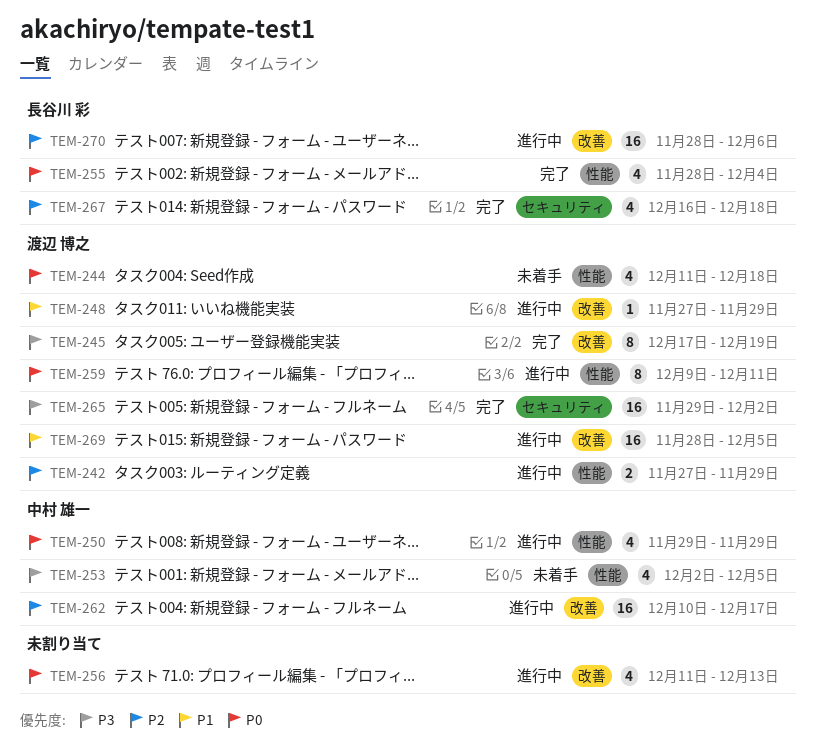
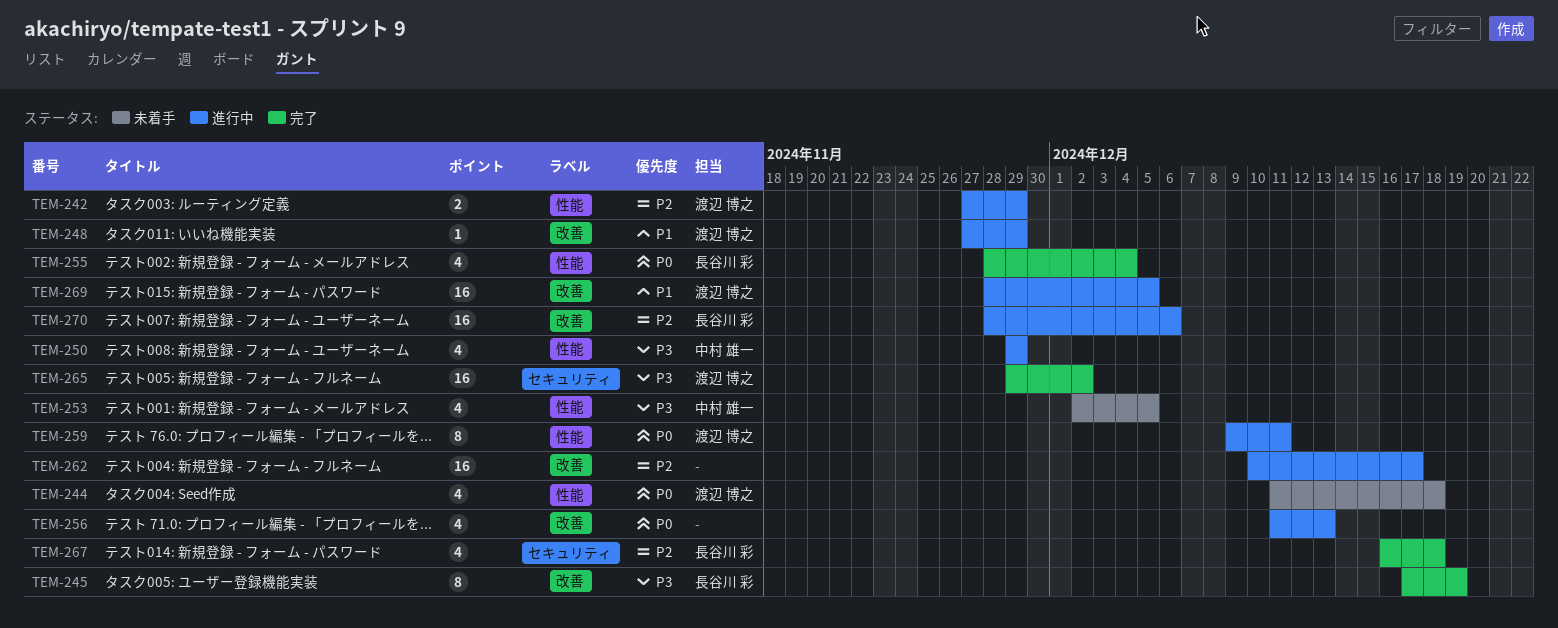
TEM-245, owner: 渡辺 博之 -> 長谷川 彩
TEM-250, priority: P0 -> P3
TEM-262, owner: 中村 雄一 -> none

